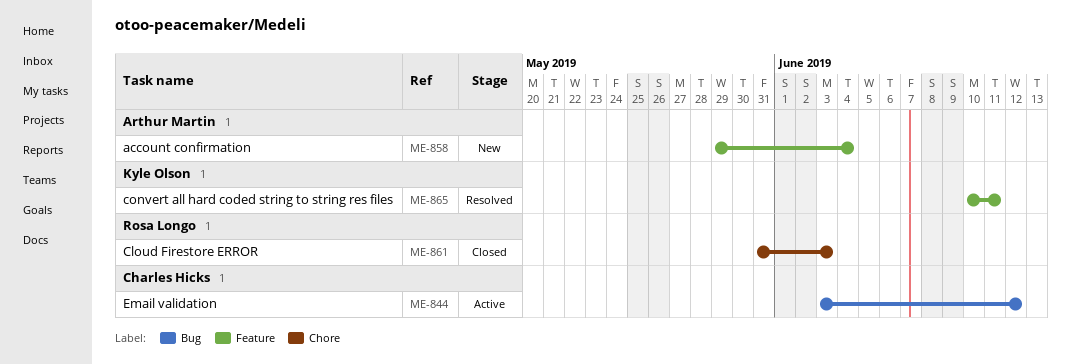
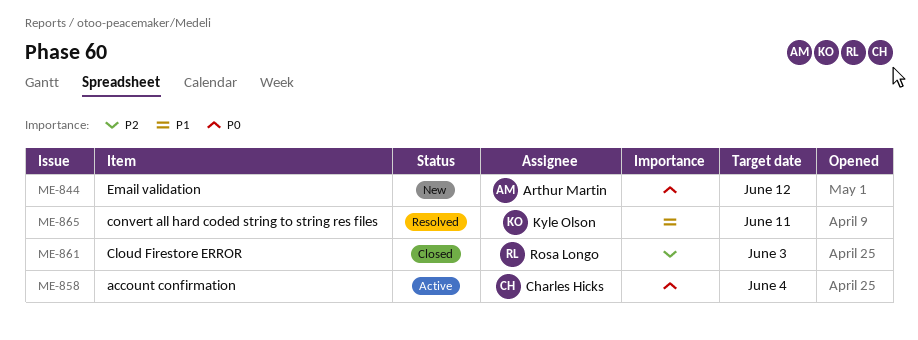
ME-844, status: Active -> New
ME-844, owner: Charles Hicks -> Arthur Martin
ME-858, status: New -> Active
ME-858, owner: Arthur Martin -> Charles Hicks

